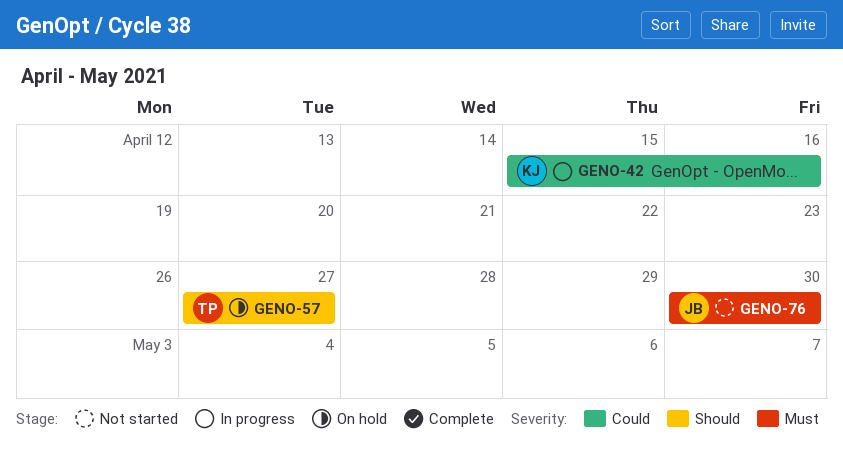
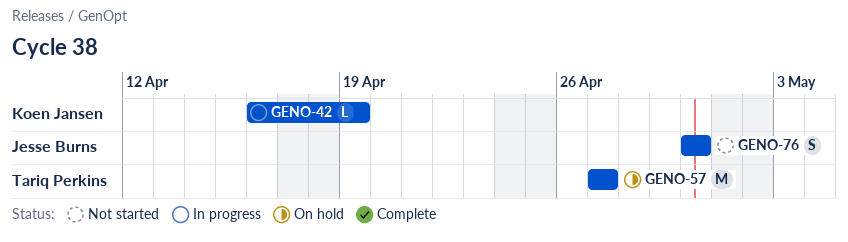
GENO-42, start: Apr 15 -> Apr 16
GENO-42, due: Apr 16 -> Apr 19

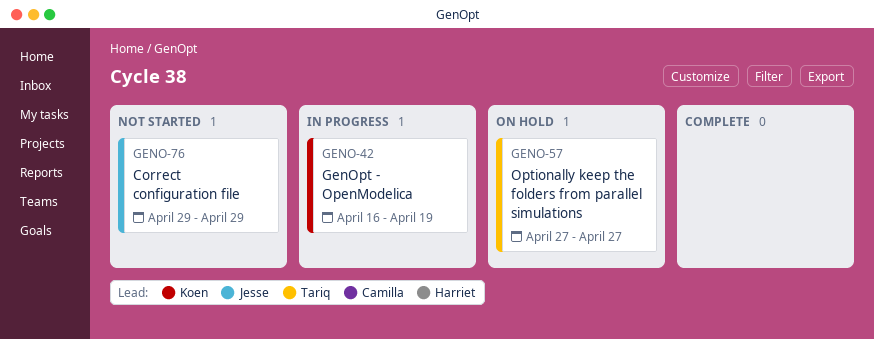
GENO-76, start: Apr 30 -> Apr 29
GENO-76, due: Apr 30 -> Apr 29

